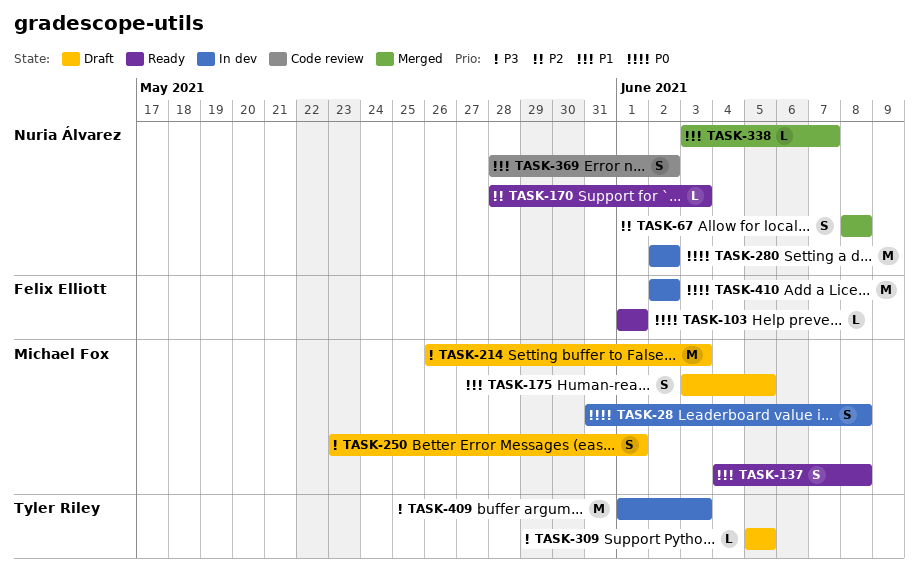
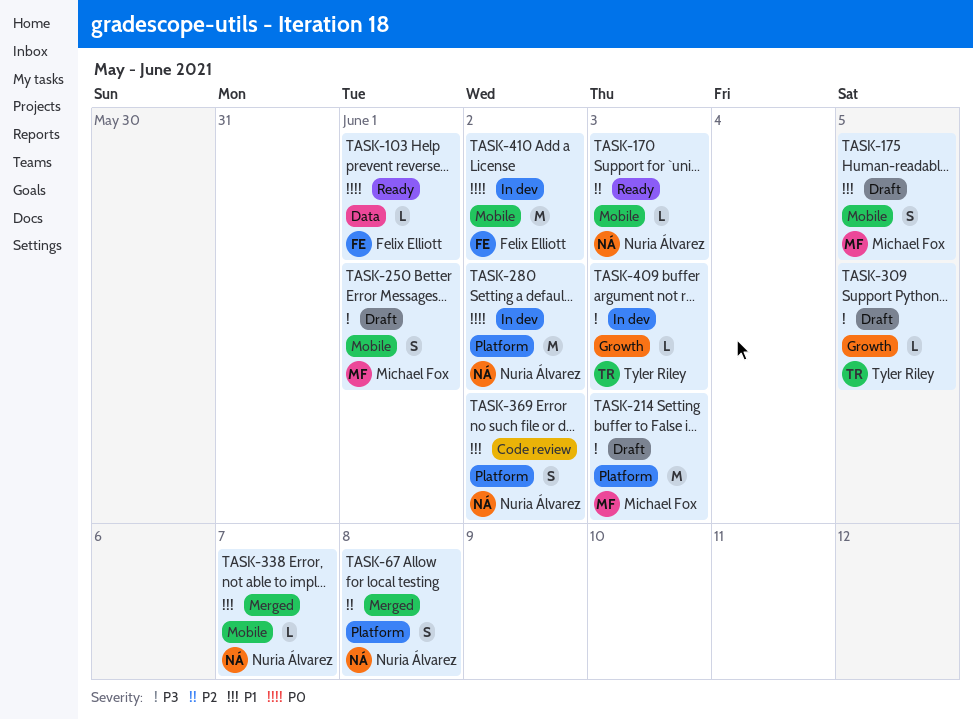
TASK-28: present -> none
TASK-137: present -> none
TASK-409, estimate: M -> L

